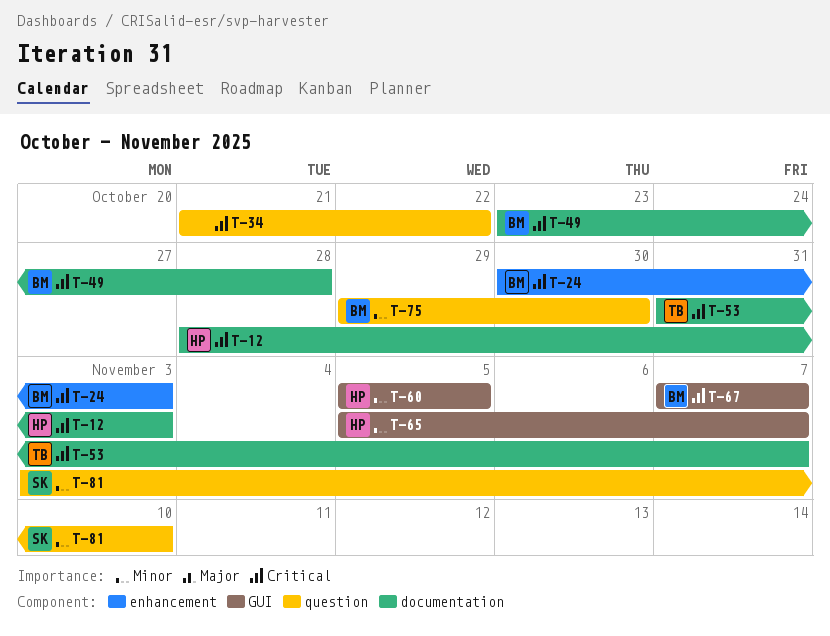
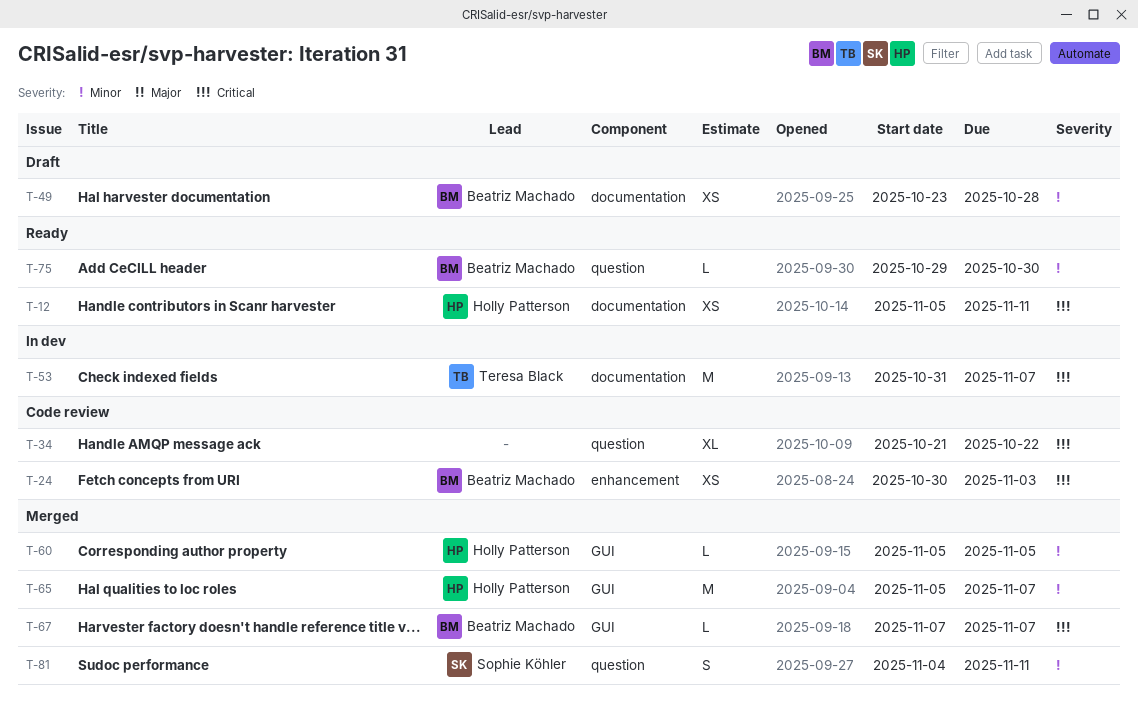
T-12, start: Oct 28 -> Nov 5
T-12, due: Nov 3 -> Nov 11
T-49, priority: Critical -> Minor
T-81, start: Nov 3 -> Nov 4
T-81, due: Nov 10 -> Nov 11

